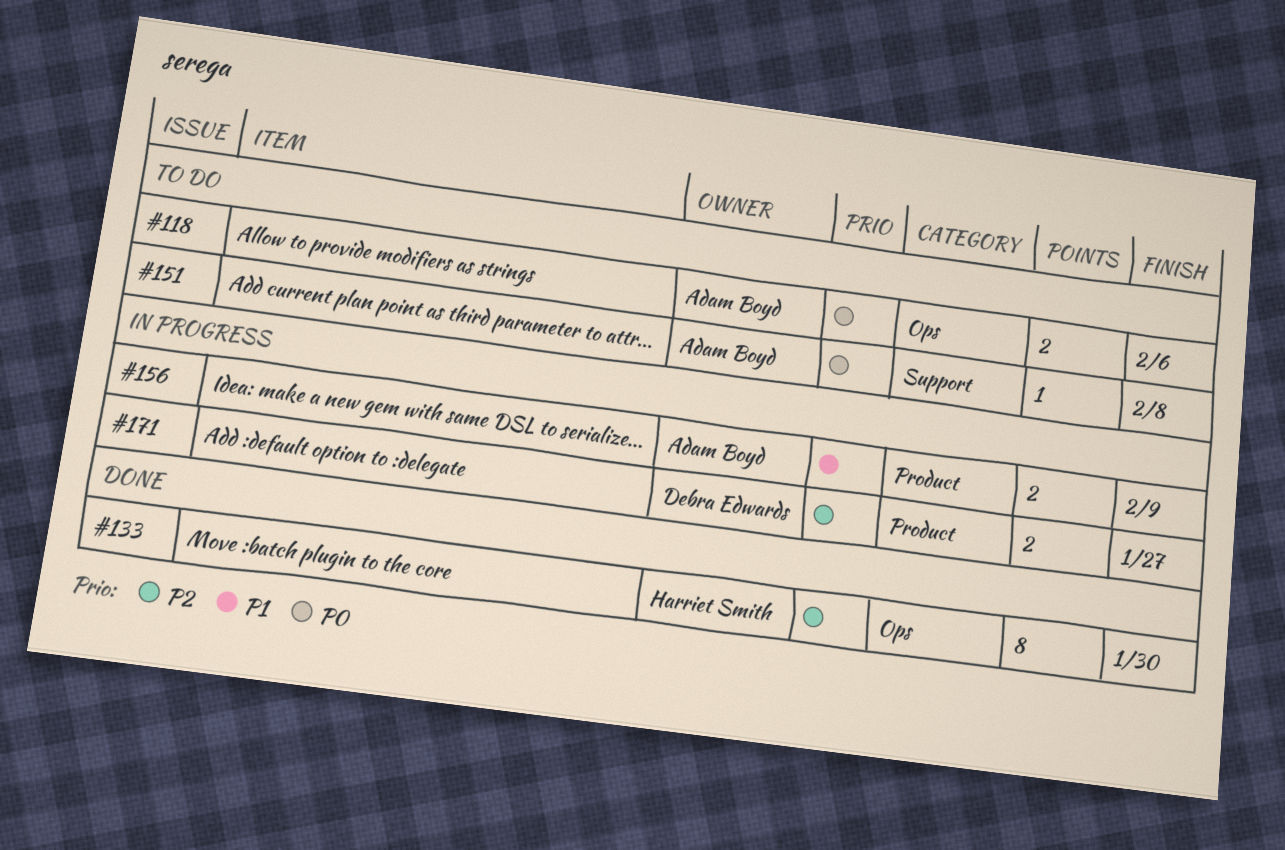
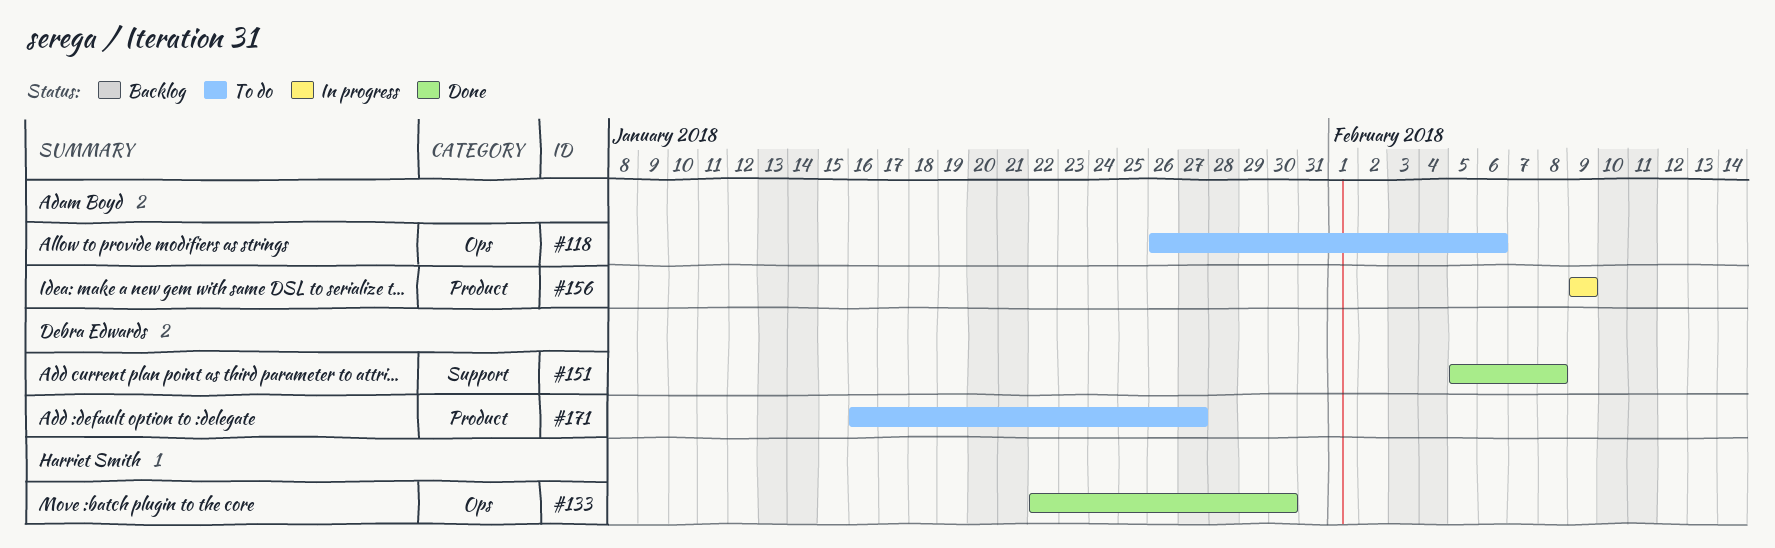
#151, status: To do -> Done
#151, owner: Adam Boyd -> Debra Edwards
#171, status: In progress -> To do

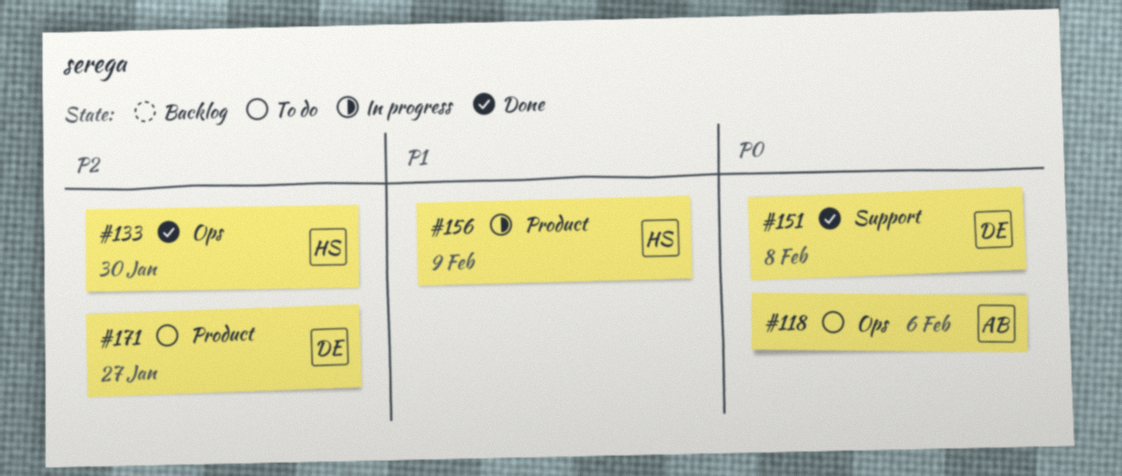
#156, owner: Adam Boyd -> Harriet Smith

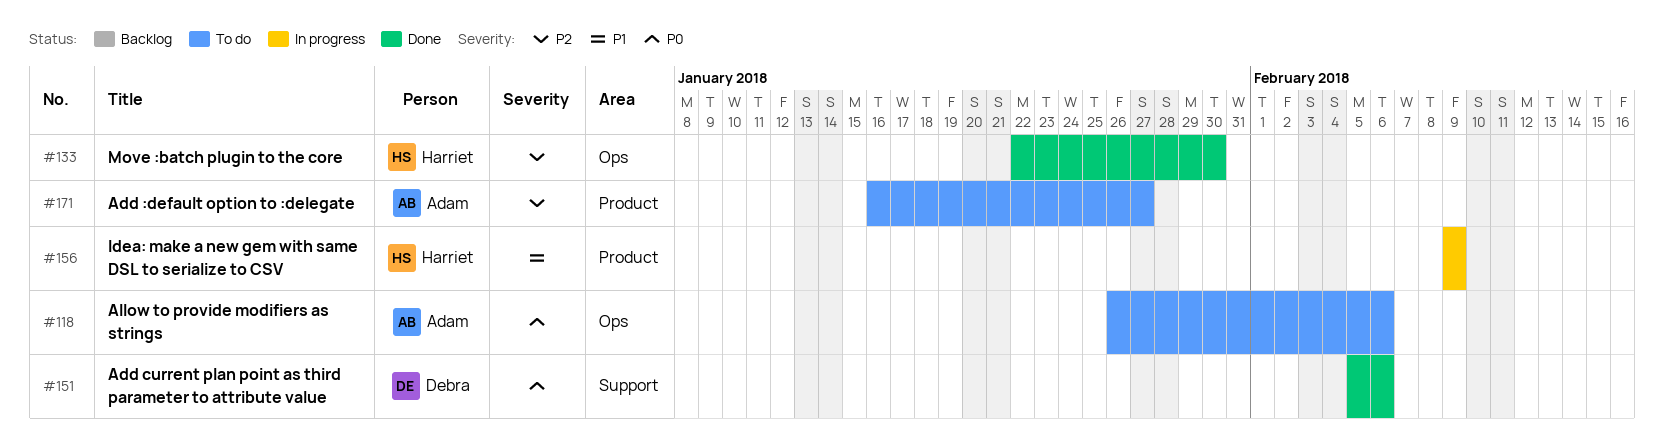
#151, due: Feb 8 -> Feb 6
#171, owner: Debra -> Adam

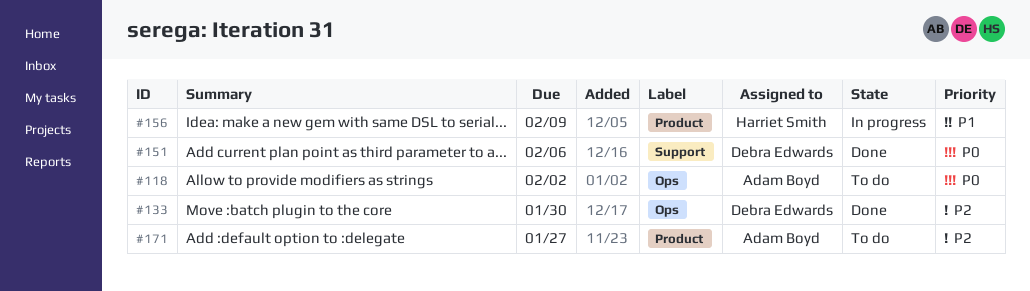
#118, due: Feb 6 -> Feb 2
#133, owner: Harriet Smith -> Debra Edwards

